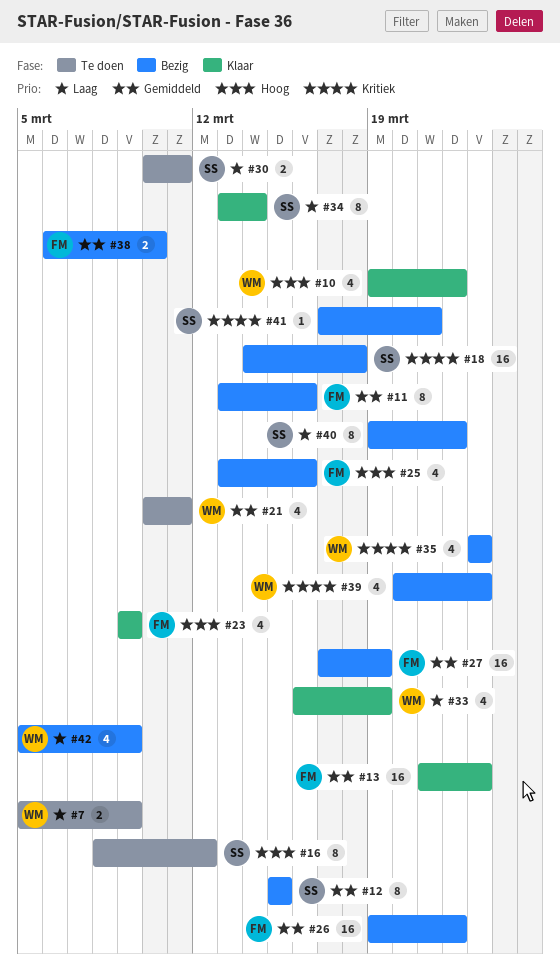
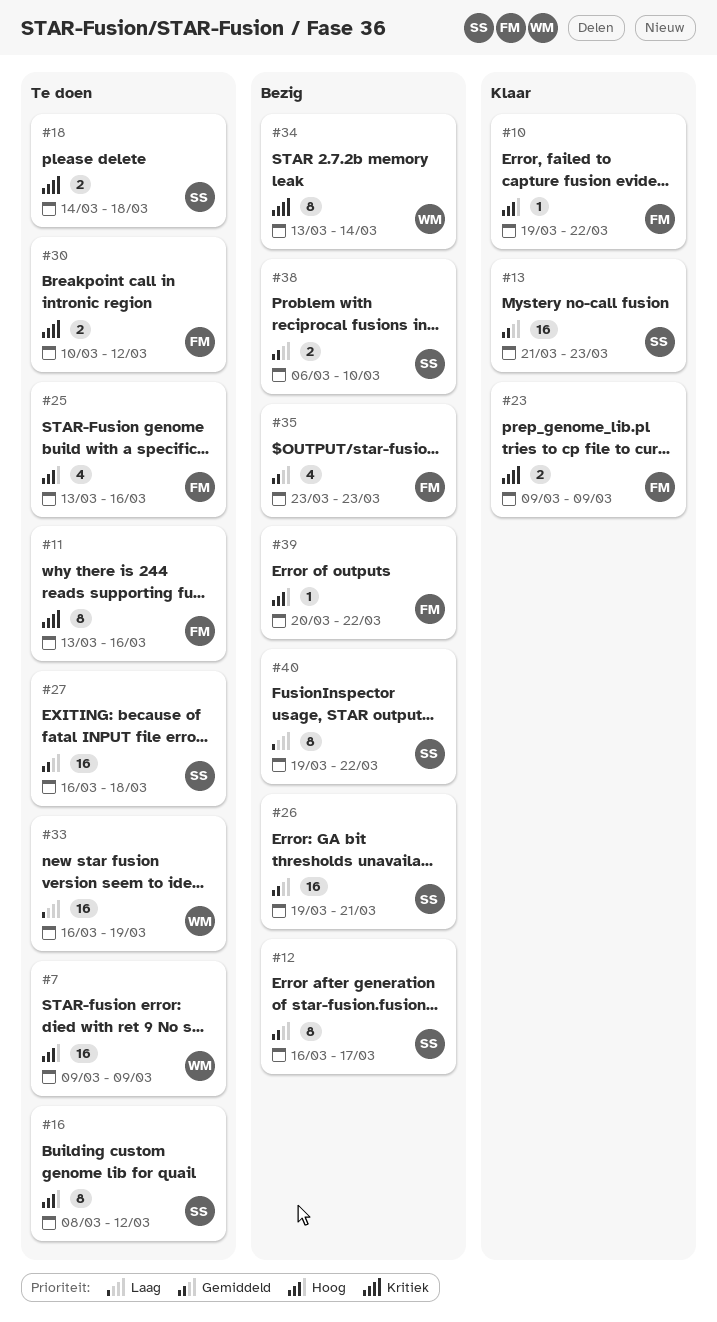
#7, priority: Laag -> Hoog
#7, estimate: 2 -> 16
#7, start: Mar 5 -> Mar 9
#10, owner: WM -> FM
#10, estimate: 4 -> 1
#11, status: Bezig -> Te doen
#11, priority: Gemiddeld -> Kritiek
#12, start: Mar 15 -> Mar 16
#12, due: Mar 15 -> Mar 17
#13, owner: FM -> SS
#18, status: Bezig -> Te doen
#18, estimate: 16 -> 2
#21: present -> none
#23, priority: Hoog -> Kritiek
#23, estimate: 4 -> 2
#25, status: Bezig -> Te doen
#26, owner: FM -> SS
#26, due: Mar 22 -> Mar 21
#27, status: Bezig -> Te doen
#27, owner: FM -> SS
#27, start: Mar 17 -> Mar 16
#27, due: Mar 19 -> Mar 18
#30, owner: SS -> FM
#30, priority: Laag -> Kritiek
#30, due: Mar 11 -> Mar 12
#33, status: Klaar -> Te doen
#33, estimate: 4 -> 16
#34, status: Klaar -> Bezig
#34, owner: SS -> WM
#34, priority: Laag -> Kritiek
#35, owner: WM -> FM
#35, priority: Kritiek -> Gemiddeld
#38, owner: FM -> SS
#39, owner: WM -> FM
#39, priority: Kritiek -> Hoog
#39, estimate: 4 -> 1
#39, due: Mar 23 -> Mar 22
#41: present -> none
#42: present -> none

